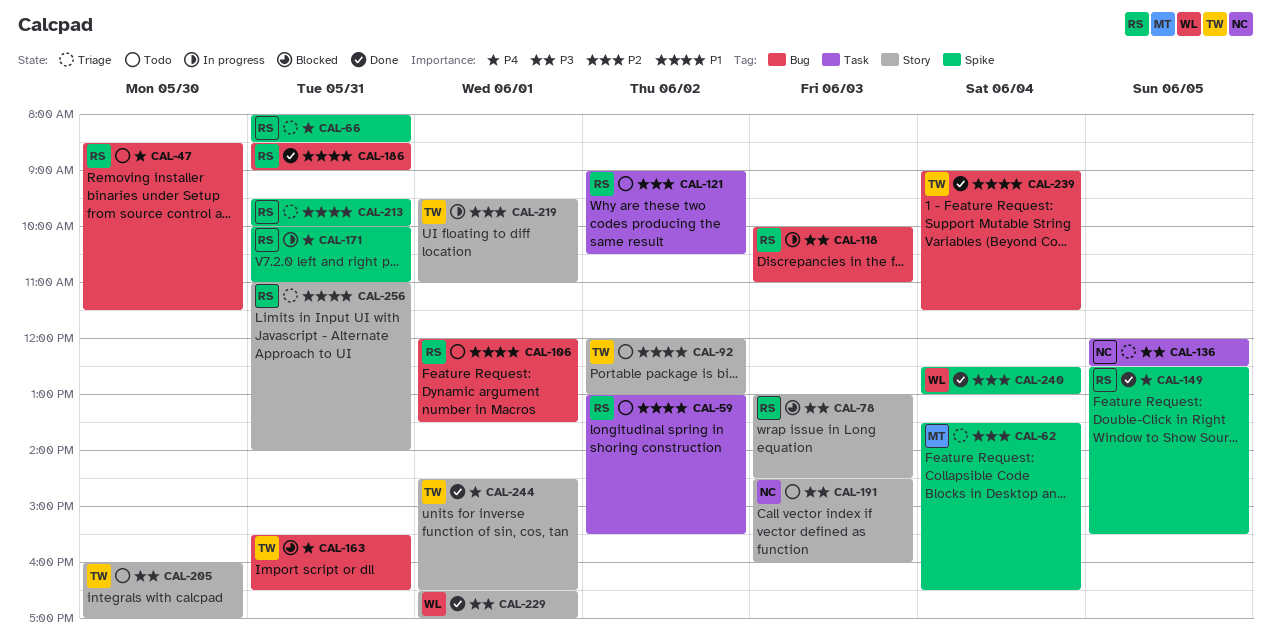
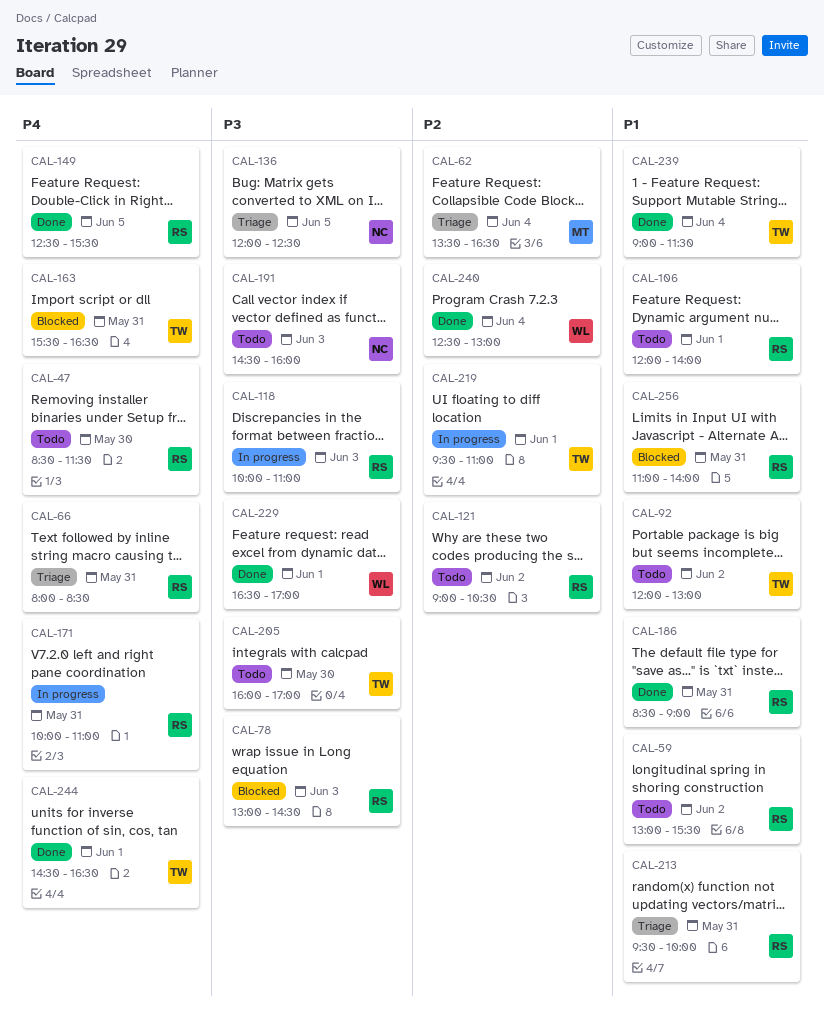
CAL-106, ends: 13:30 -> 14:00
CAL-256, status: Triage -> Blocked

